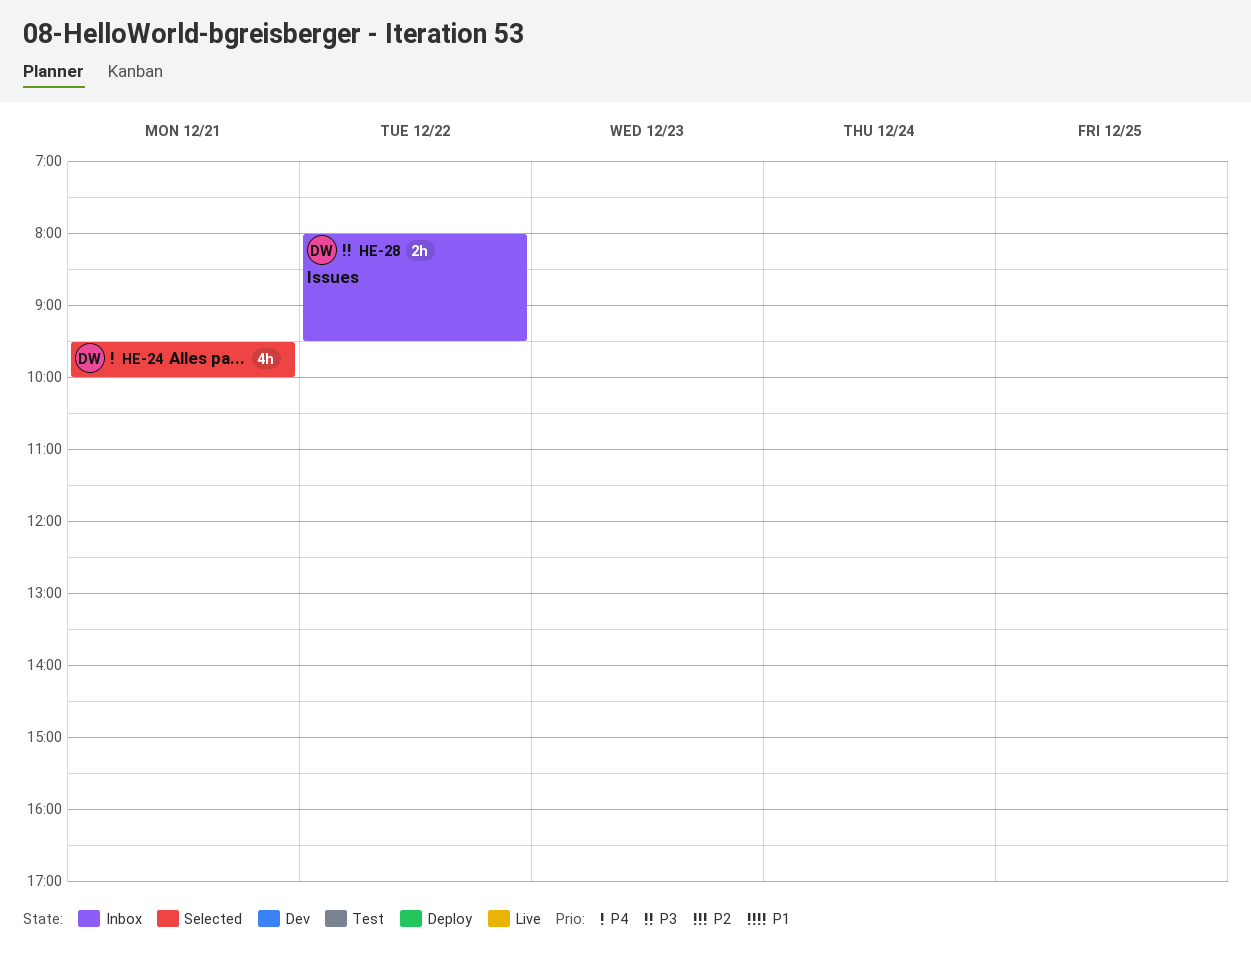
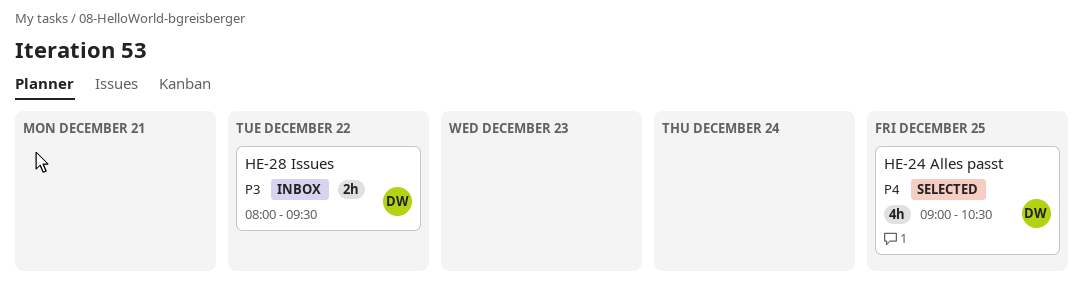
HE-24, day: Dec 21 -> Dec 25
HE-24, begins: 09:30 -> 09:00
HE-24, ends: 10:00 -> 10:30

